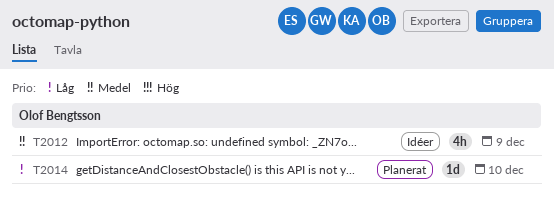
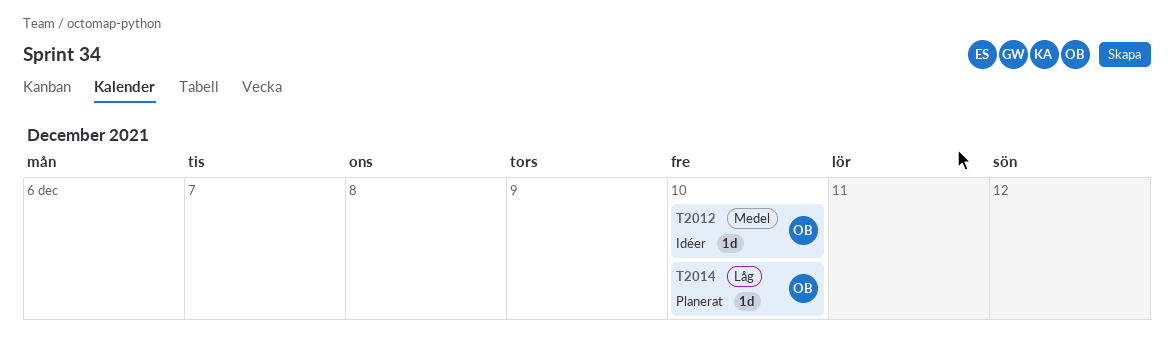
T2012, estimate: 4h -> 1d
T2012, due: Dec 9 -> Dec 10

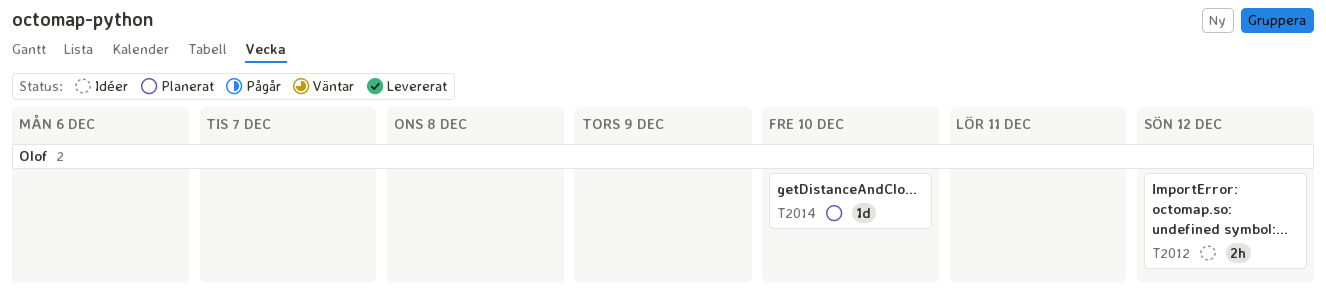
T2012, estimate: 1d -> 2h
T2012, due: Dec 10 -> Dec 12

